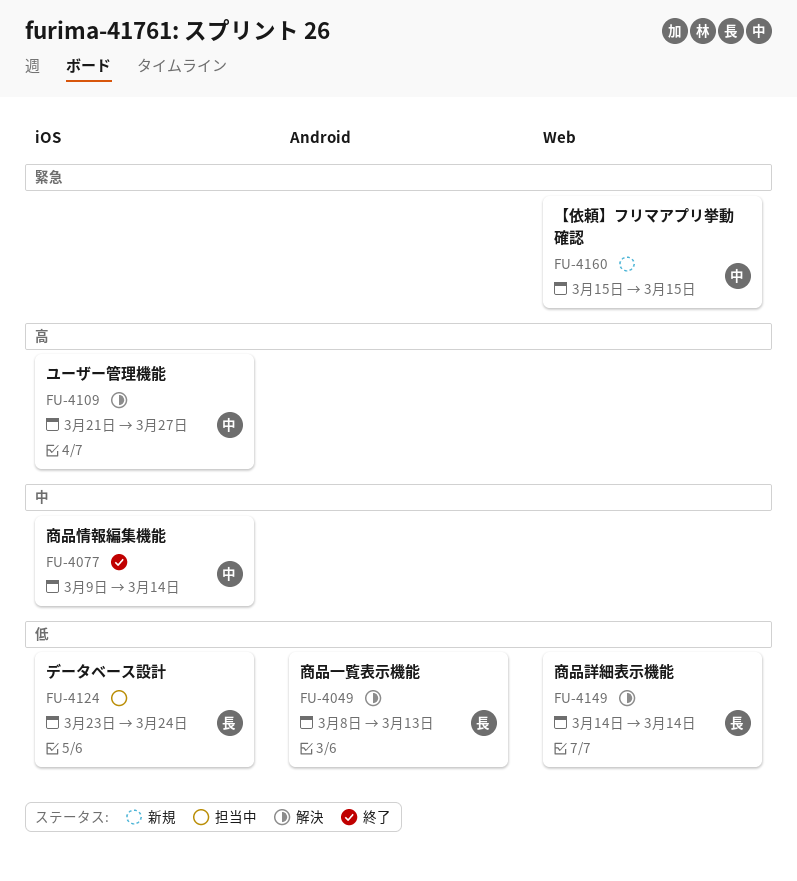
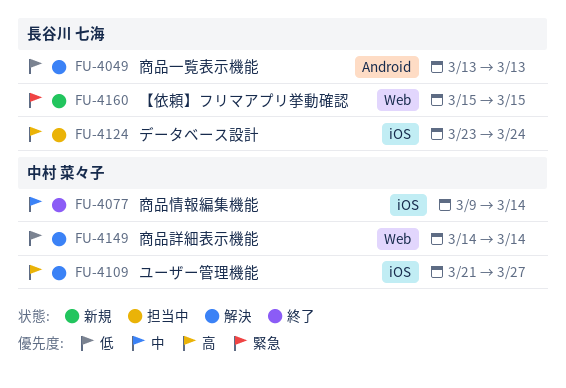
FU-4049, start: Mar 8 -> Mar 13
FU-4124, priority: 低 -> 高
FU-4149, owner: 長谷川 七海 -> 中村 菜々子
FU-4160, owner: 中村 菜々子 -> 長谷川 七海

